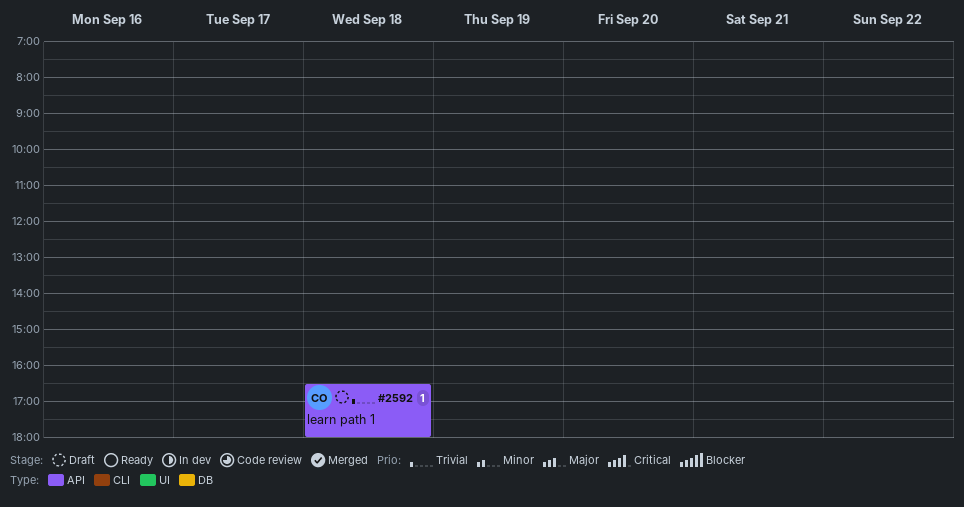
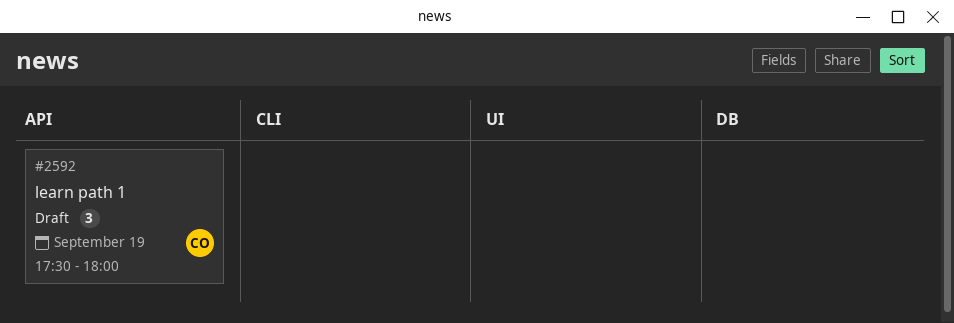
#2592, estimate: 1 -> 3
#2592, day: Sep 18 -> Sep 19
#2592, begins: 16:30 -> 17:30

